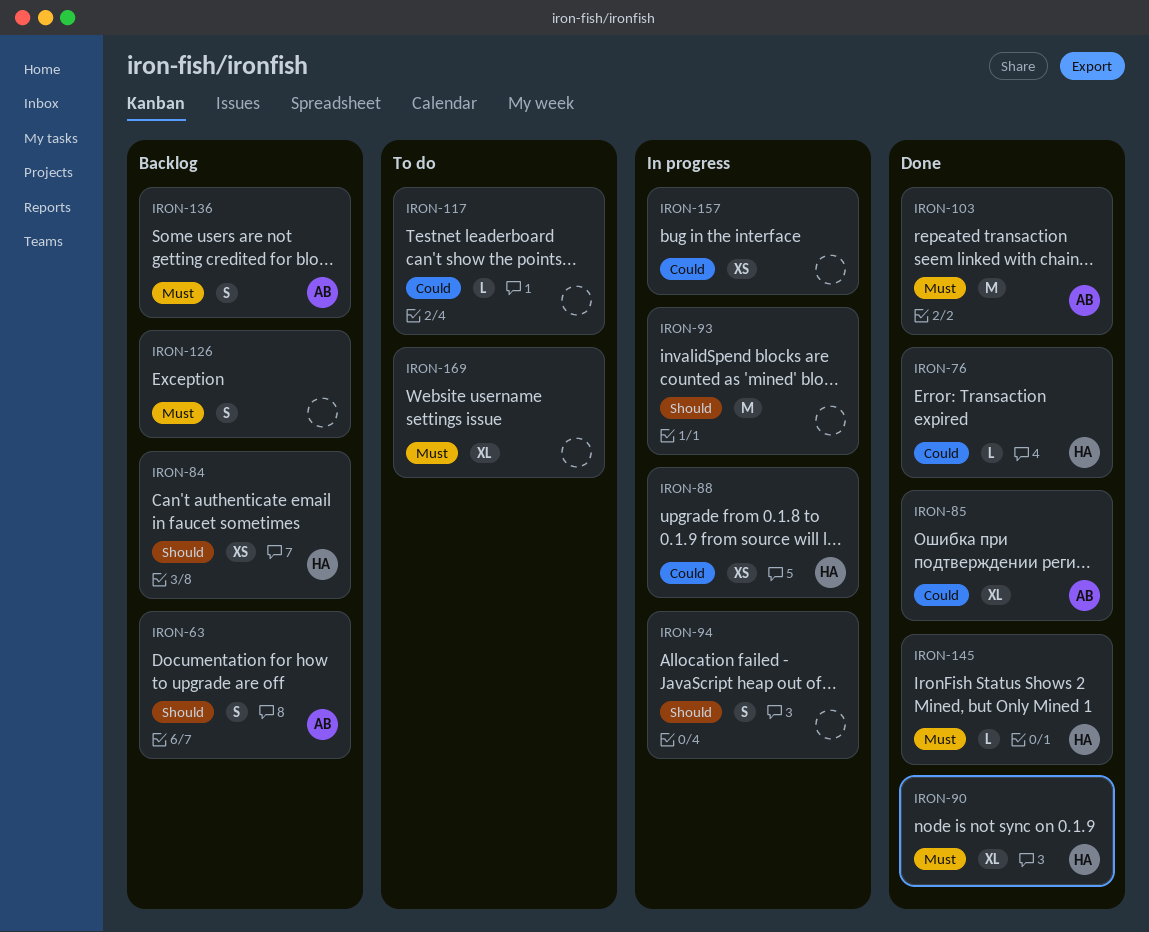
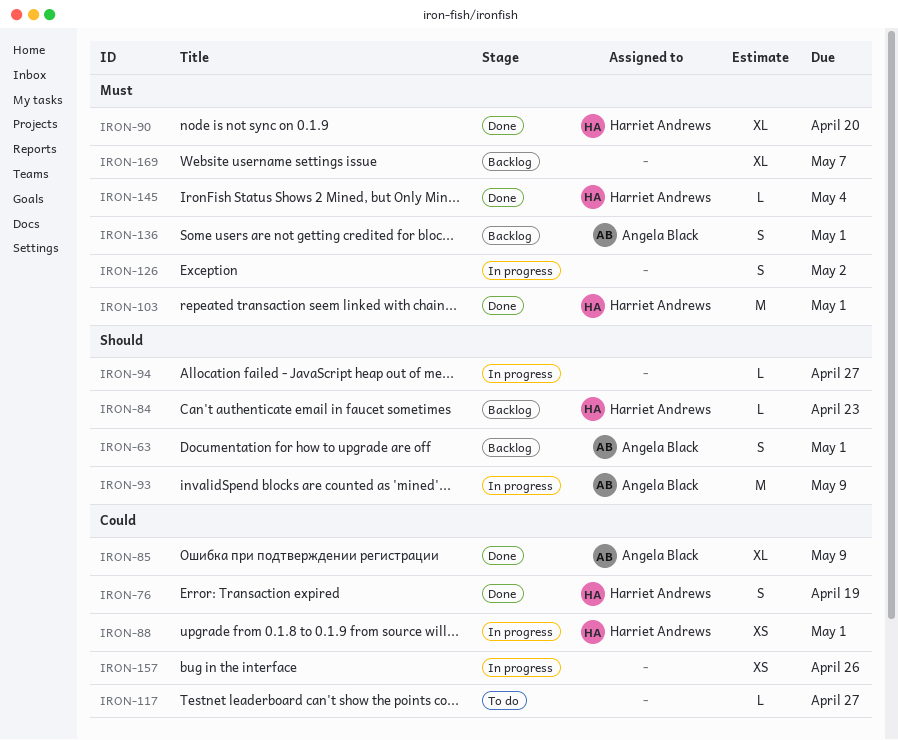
IRON-76, estimate: L -> S
IRON-84, estimate: XS -> L
IRON-93, owner: none -> Angela Black
IRON-94, estimate: S -> L
IRON-103, owner: Angela Black -> Harriet Andrews
IRON-126, status: Backlog -> In progress
IRON-169, status: To do -> Backlog

